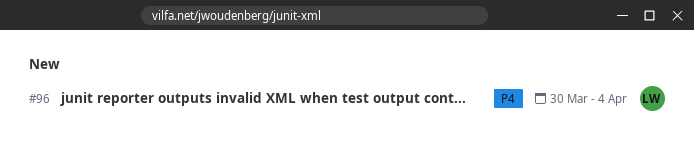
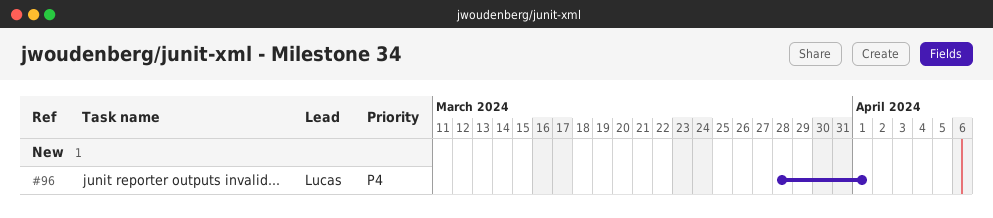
#96, start: Mar 30 -> Mar 28
#96, due: Apr 4 -> Apr 1

